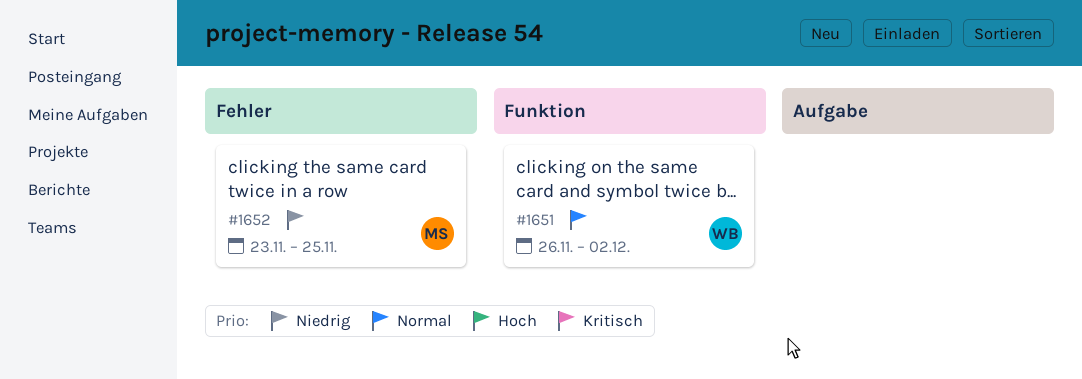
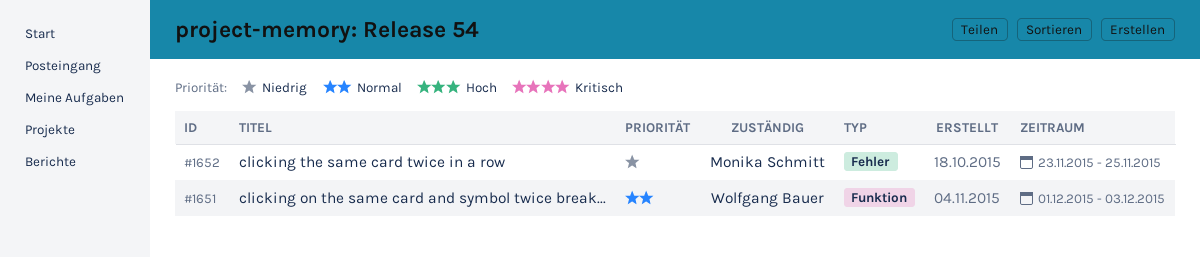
#1651, start: Nov 26 -> Dec 1
#1651, due: Dec 2 -> Dec 3

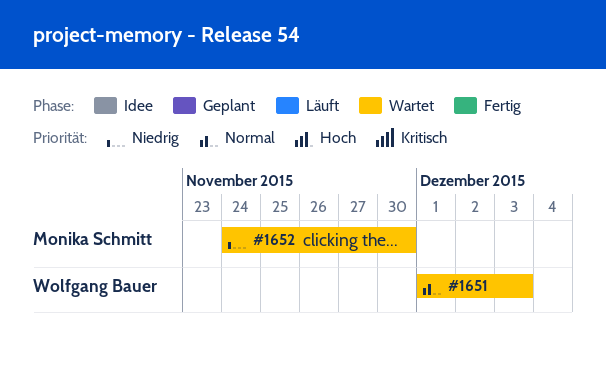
#1652, start: Nov 23 -> Nov 24
#1652, due: Nov 25 -> Nov 30

